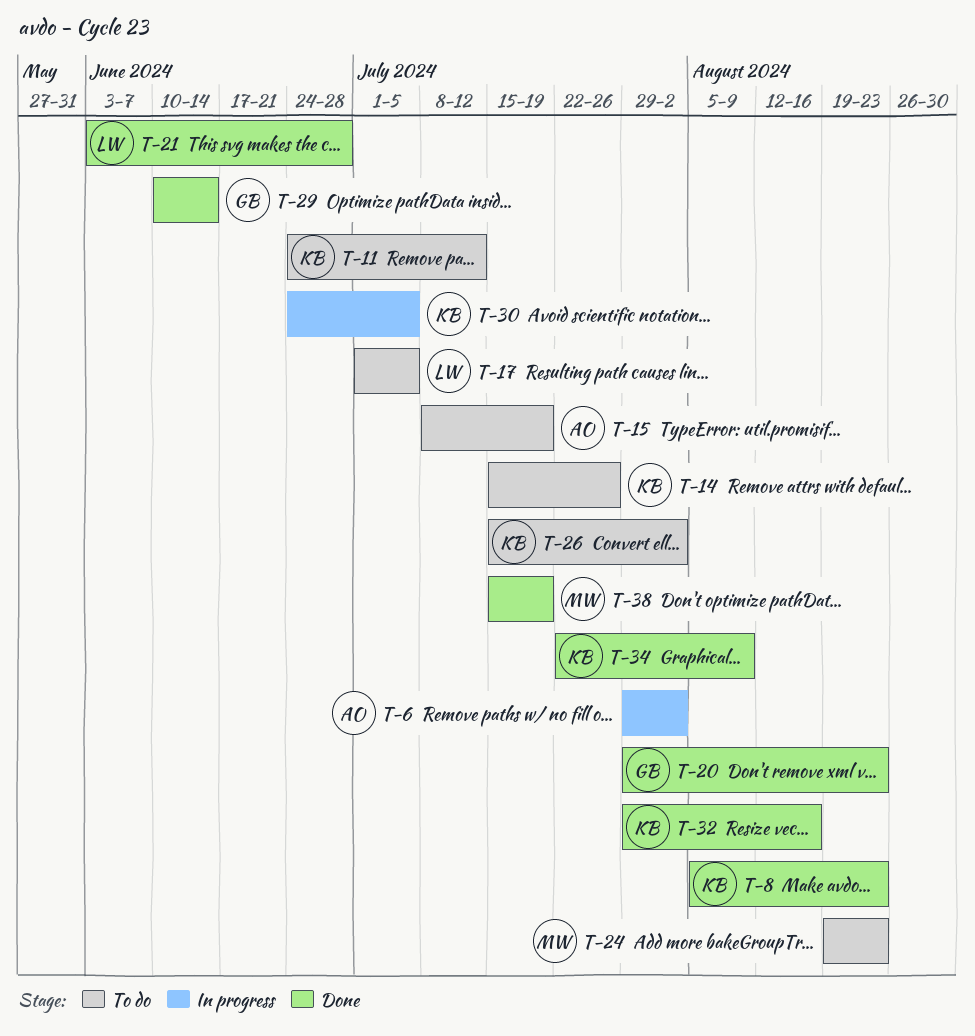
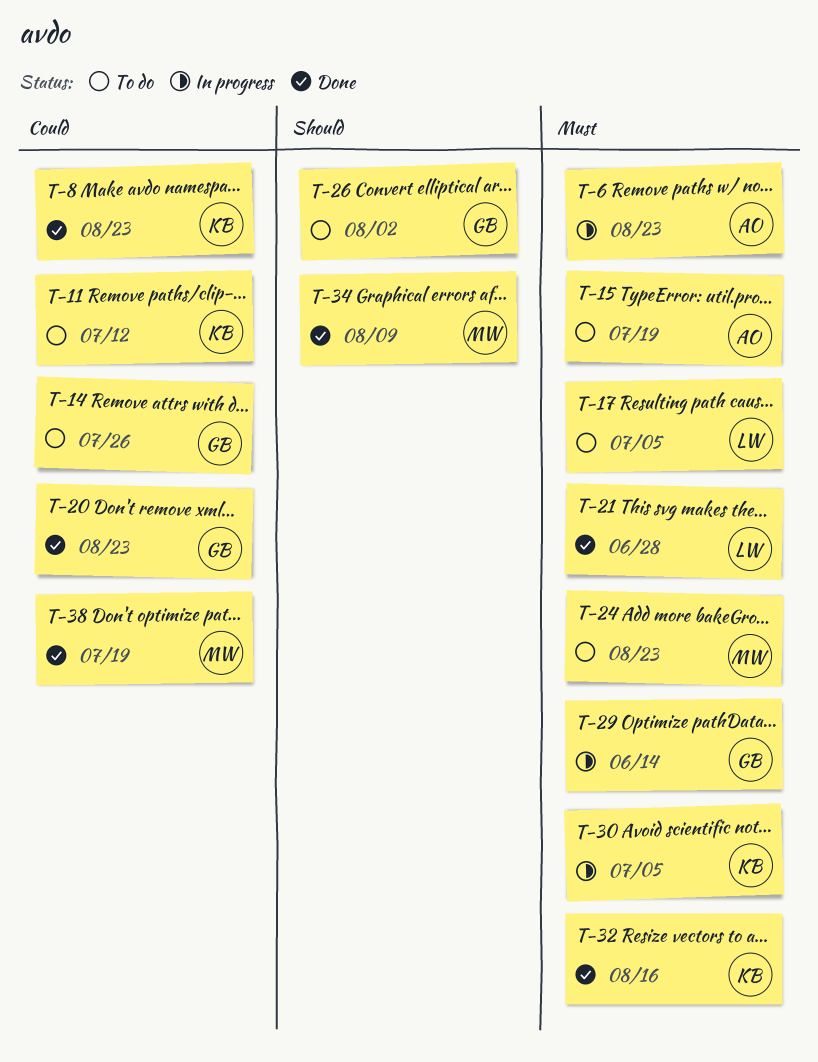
T-6, due: Aug 2 -> Aug 23
T-14, owner: KB -> GB
T-26, owner: KB -> GB
T-29, status: Done -> In progress
T-34, owner: KB -> MW

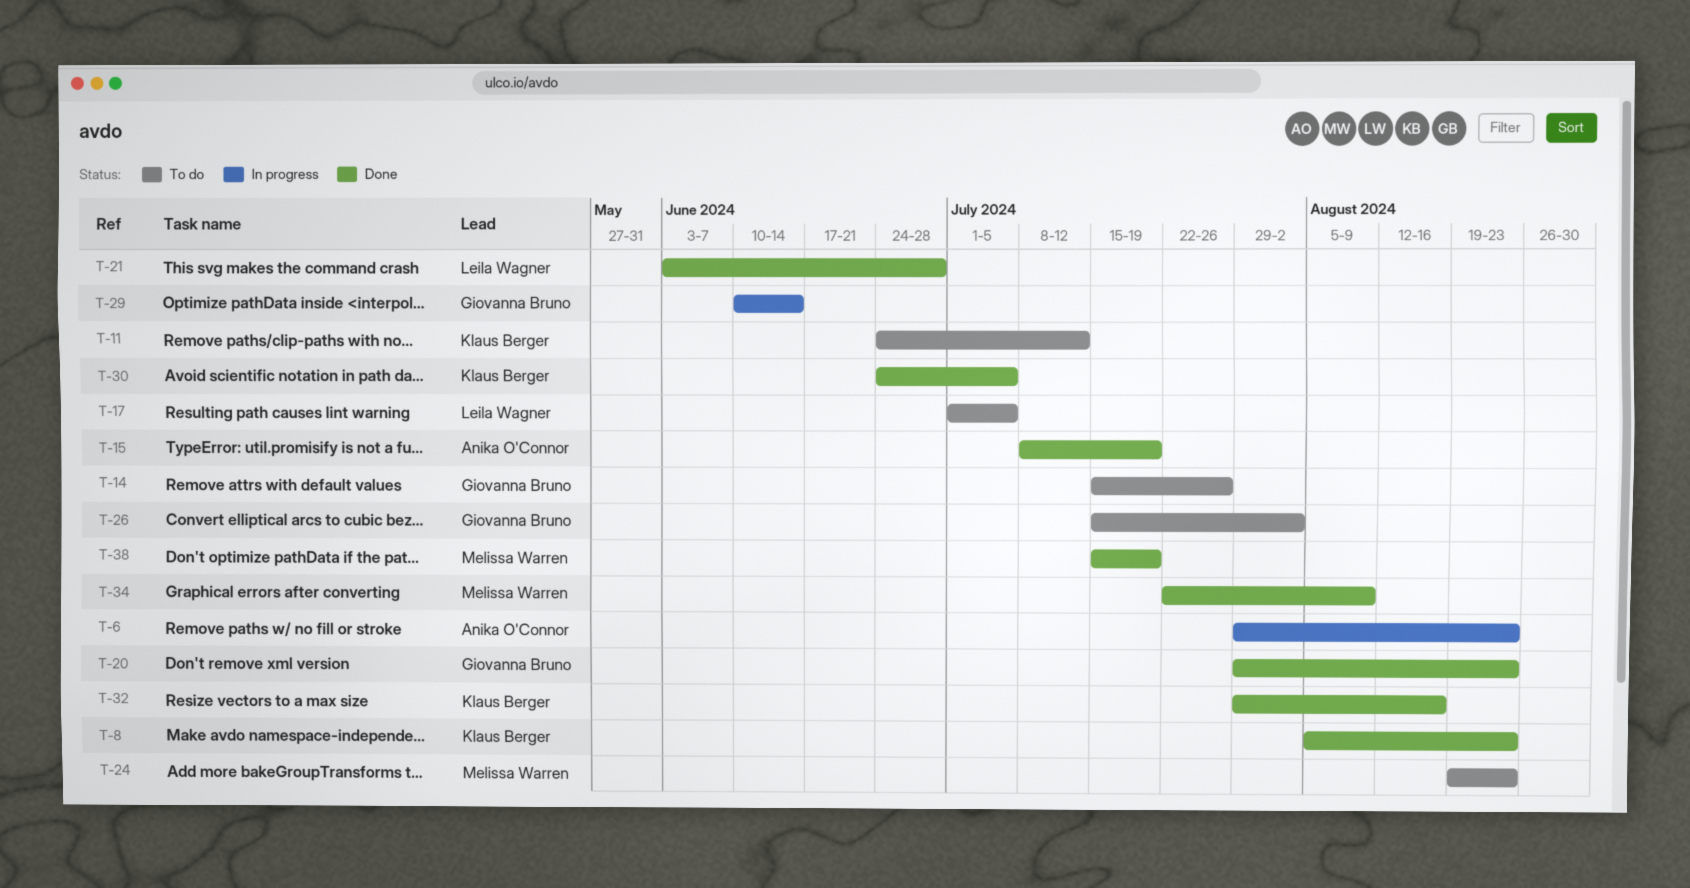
T-15, status: To do -> Done
T-30, status: In progress -> Done

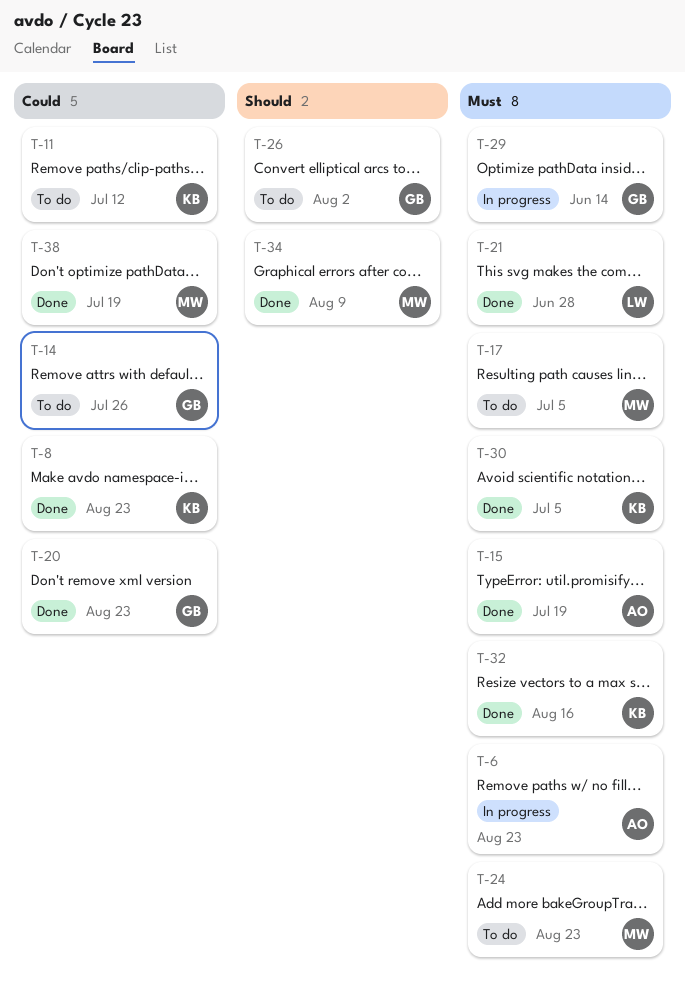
T-17, owner: Leila Wagner -> Melissa Warren

